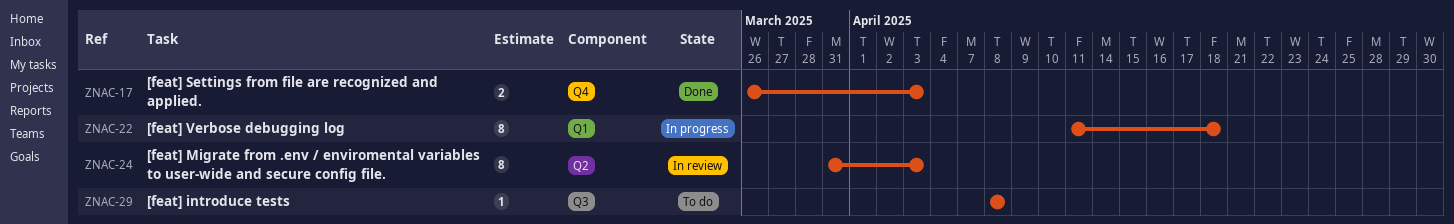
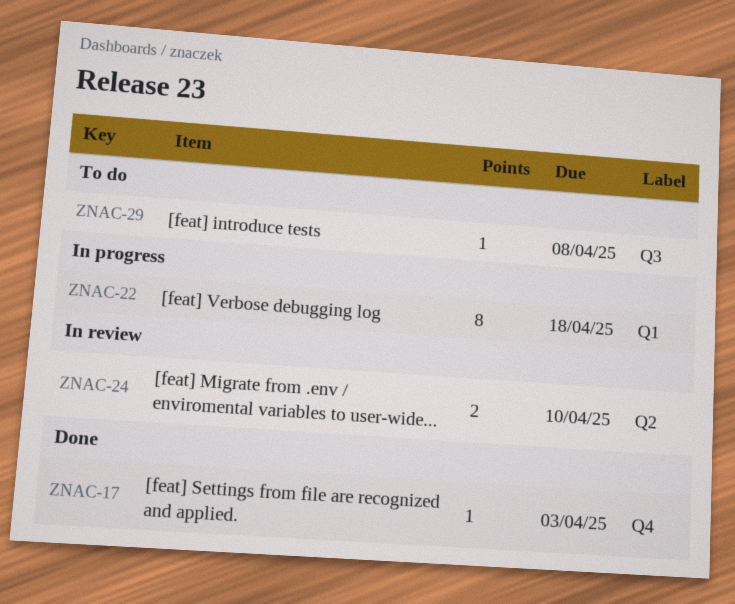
ZNAC-17, estimate: 2 -> 1
ZNAC-24, estimate: 8 -> 2
ZNAC-24, due: Apr 3 -> Apr 10

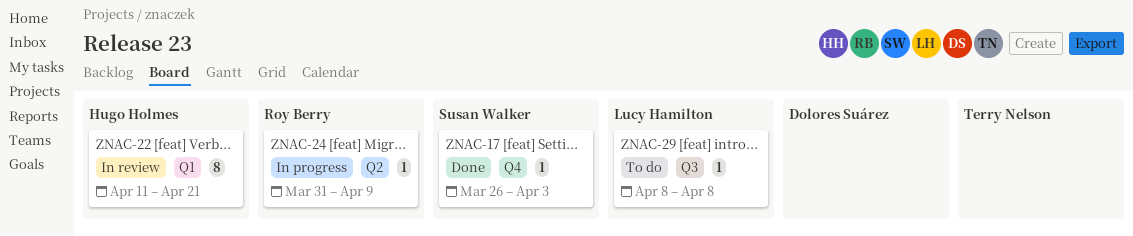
ZNAC-22, status: In progress -> In review
ZNAC-22, due: Apr 18 -> Apr 21
ZNAC-24, status: In review -> In progress
ZNAC-24, estimate: 2 -> 1
ZNAC-24, due: Apr 10 -> Apr 9

